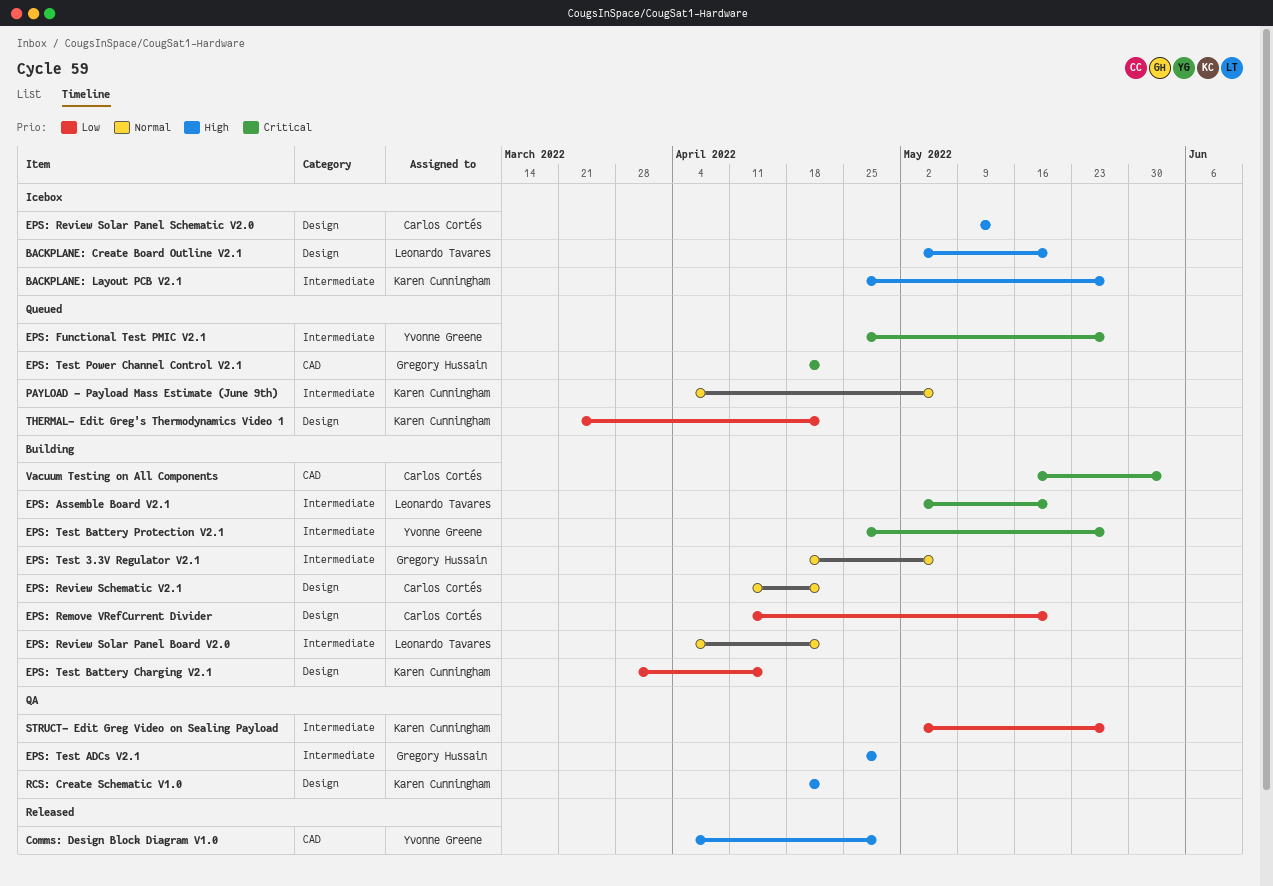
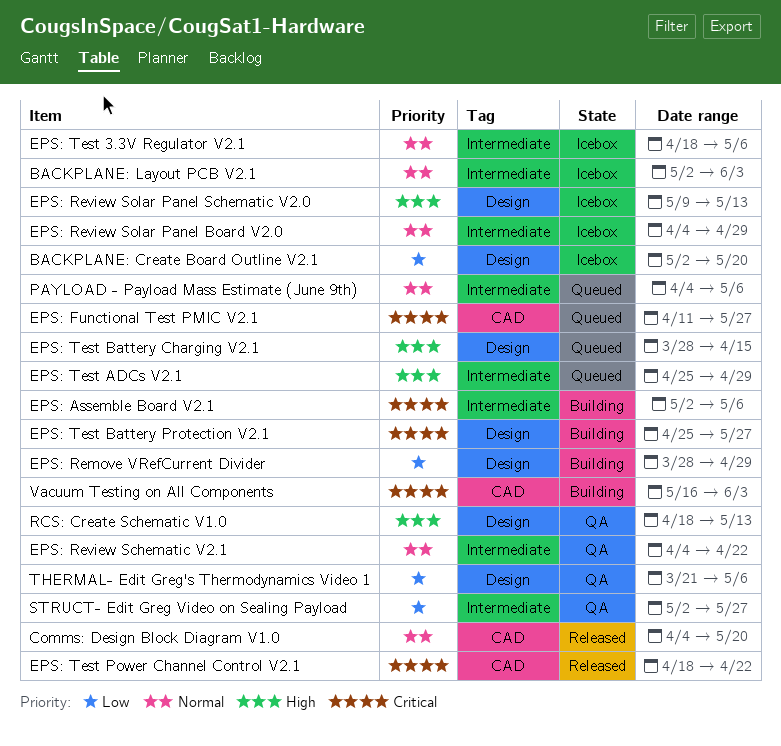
BACKPLANE: Create Board Outline V2.1, priority: High -> Low
BACKPLANE: Layout PCB V2.1, priority: High -> Normal
BACKPLANE: Layout PCB V2.1, start: Apr 25 -> May 2
BACKPLANE: Layout PCB V2.1, due: May 27 -> Jun 3
Comms: Design Block Diagram V1.0, priority: High -> Normal
Comms: Design Block Diagram V1.0, due: Apr 29 -> May 20
EPS: Assemble Board V2.1, due: May 20 -> May 6
EPS: Functional Test PMIC V2.1, label: Intermediate -> CAD
EPS: Functional Test PMIC V2.1, start: Apr 25 -> Apr 11
EPS: Remove VRefCurrent Divider, start: Apr 11 -> Mar 28
EPS: Remove VRefCurrent Divider, due: May 20 -> Apr 29
EPS: Review Schematic V2.1, status: Building -> QA
EPS: Review Schematic V2.1, label: Design -> Intermediate
EPS: Review Schematic V2.1, start: Apr 11 -> Apr 4
EPS: Review Solar Panel Board V2.0, status: Building -> Icebox
EPS: Review Solar Panel Board V2.0, due: Apr 22 -> Apr 29
EPS: Test 3.3V Regulator V2.1, status: Building -> Icebox
EPS: Test ADCs V2.1, status: QA -> Queued
EPS: Test Battery Charging V2.1, status: Building -> Queued
EPS: Test Battery Charging V2.1, priority: Low -> High
EPS: Test Battery Protection V2.1, label: Intermediate -> Design
EPS: Test Power Channel Control V2.1, status: Queued -> Released
RCS: Create Schematic V1.0, due: Apr 22 -> May 13
THERMAL- Edit Greg's Thermodynamics Video 1, status: Queued -> QA
THERMAL- Edit Greg's Thermodynamics Video 1, due: Apr 22 -> May 6

